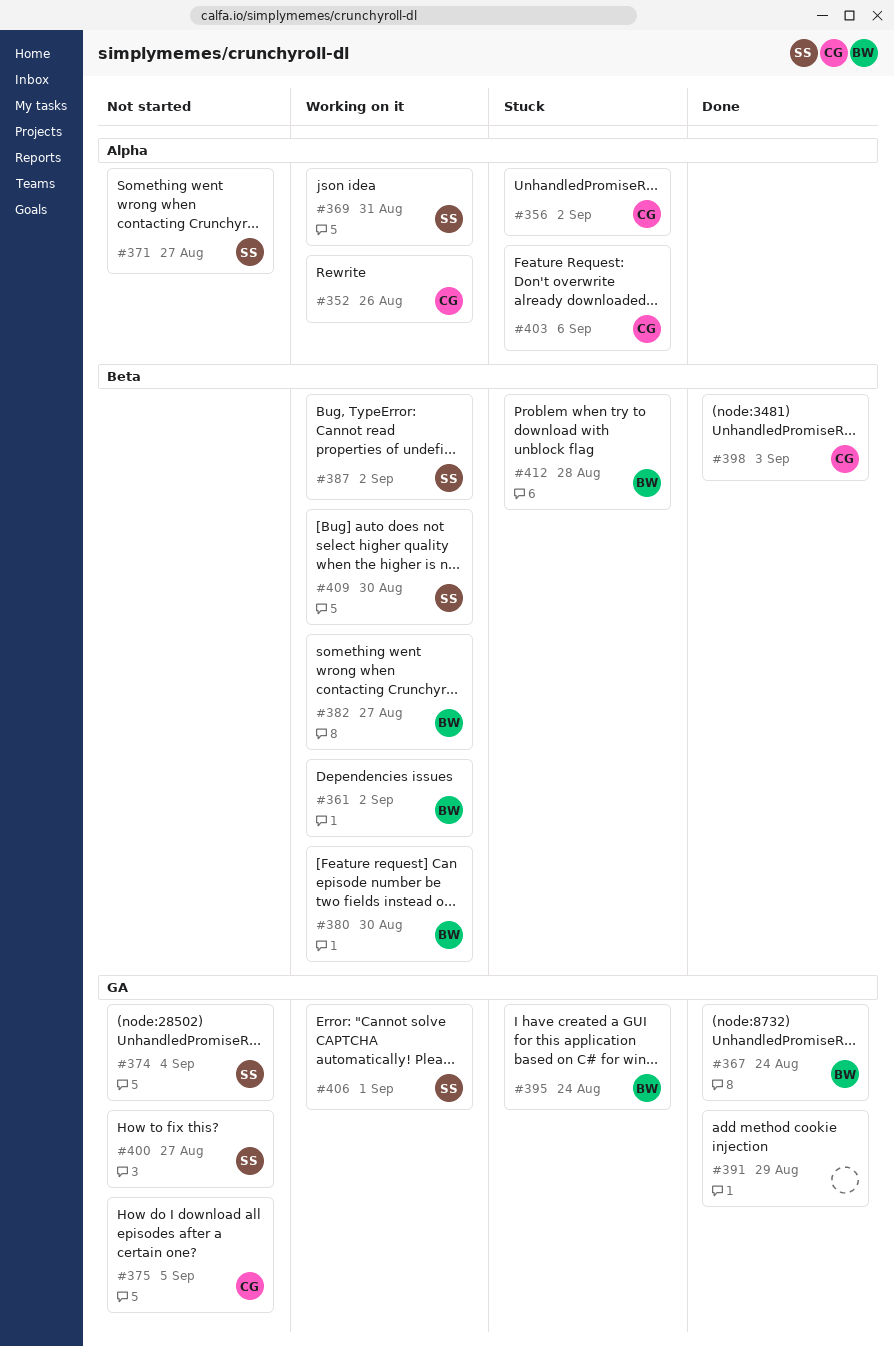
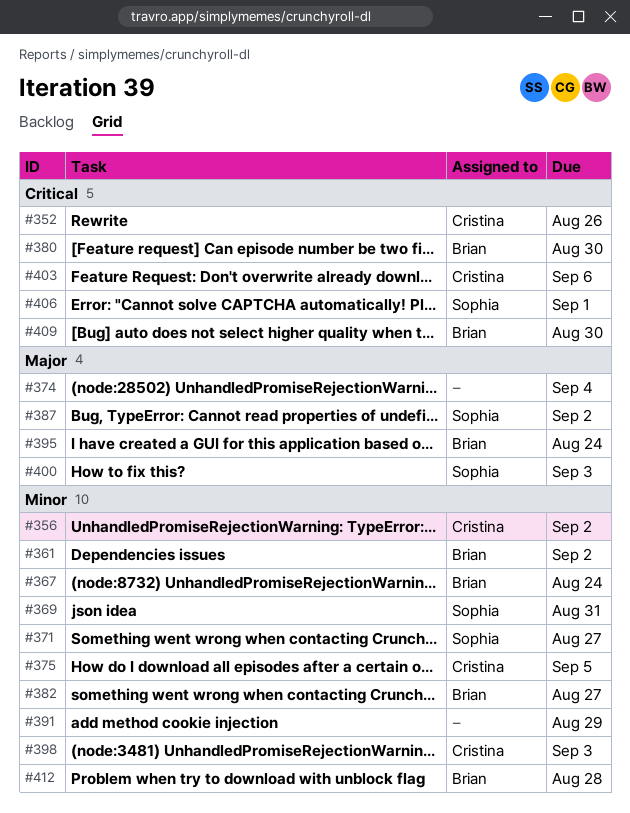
#374, owner: Sophia -> none
#400, due: Aug 27 -> Sep 3
#409, owner: Sophia -> Brian

